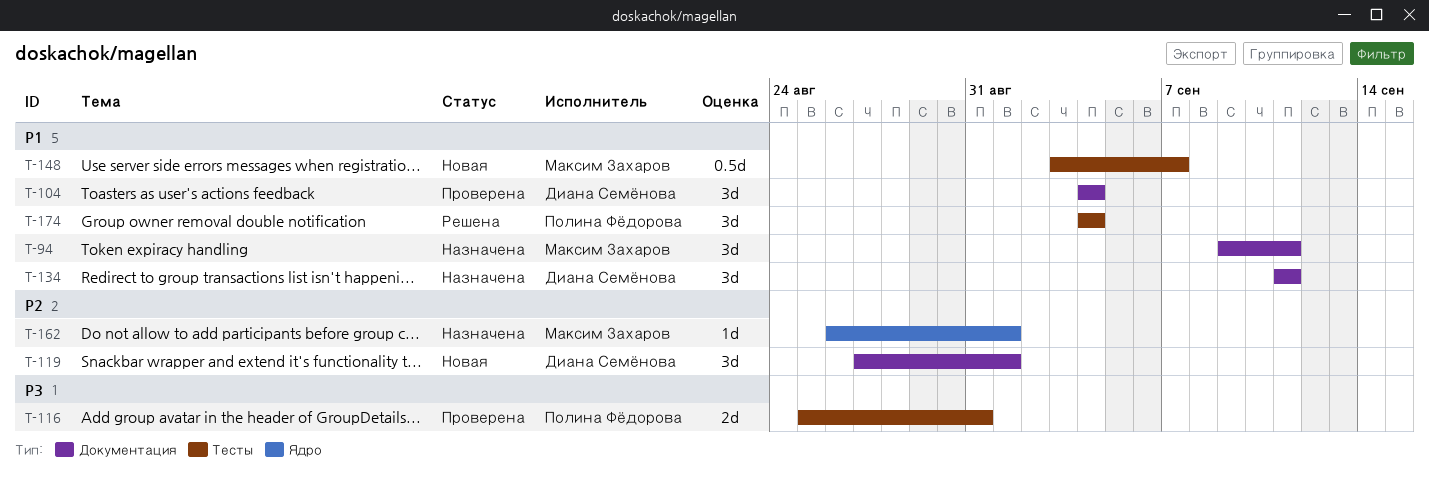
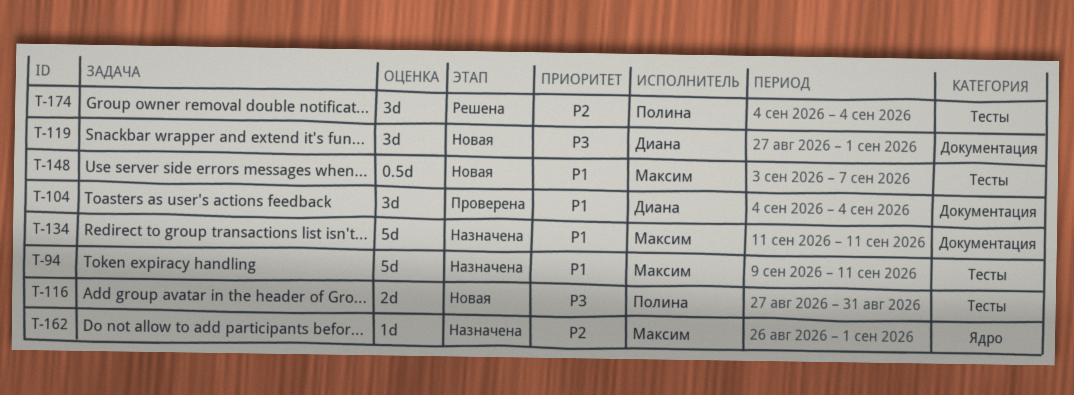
T-94, label: Документация -> Тесты
T-94, estimate: 3d -> 5d
T-116, status: Проверена -> Новая
T-116, start: Aug 25 -> Aug 27
T-119, priority: P2 -> P3
T-134, owner: Диана Семёнова -> Максим Захаров
T-134, estimate: 3d -> 5d
T-174, priority: P1 -> P2

